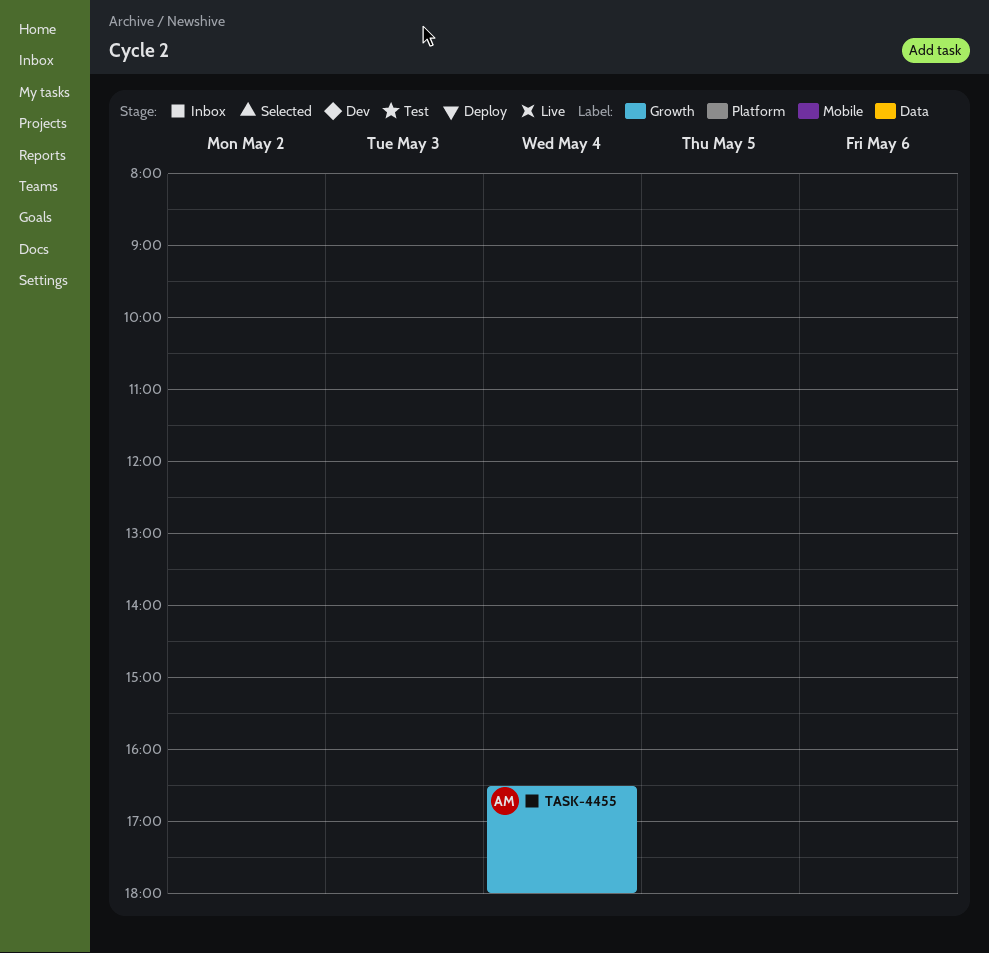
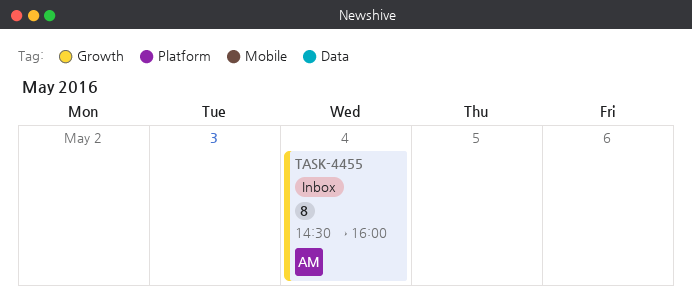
TASK-4455, begins: 16:30 -> 14:30
TASK-4455, ends: 18:00 -> 16:00

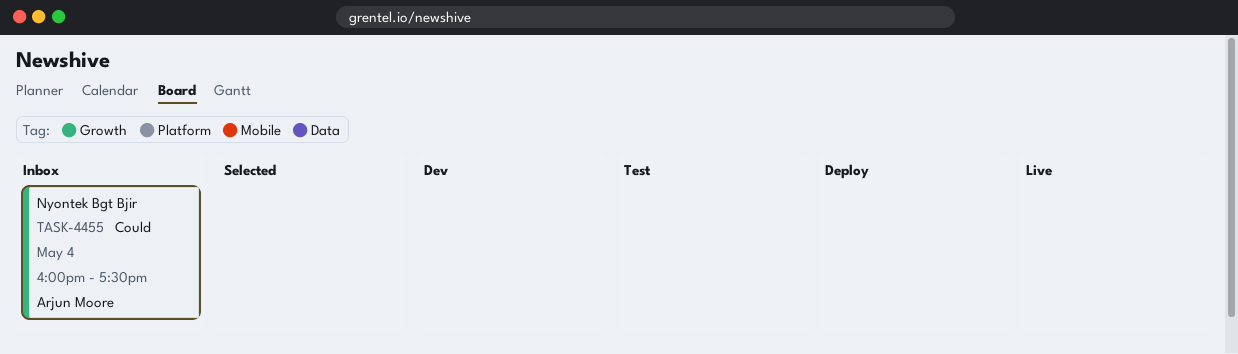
TASK-4455, begins: 14:30 -> 16:00
TASK-4455, ends: 16:00 -> 17:30

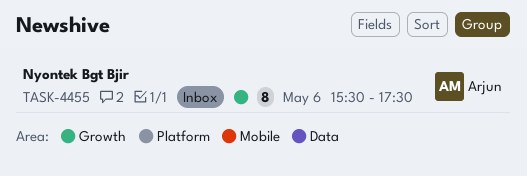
TASK-4455, day: May 4 -> May 6
TASK-4455, begins: 16:00 -> 15:30

